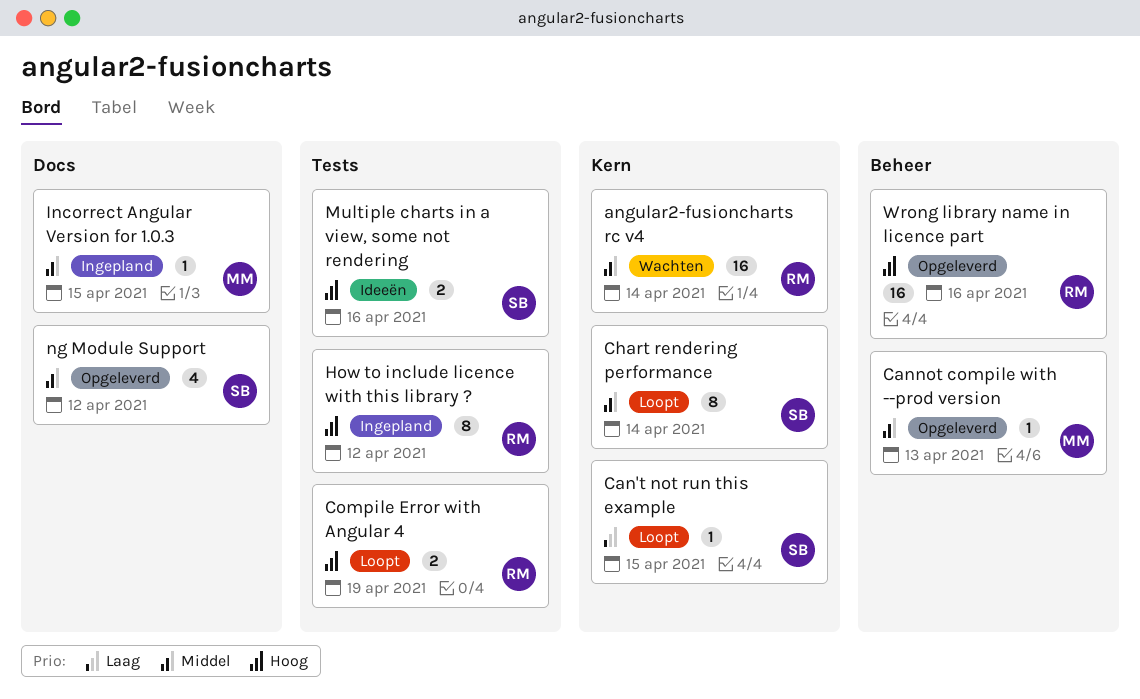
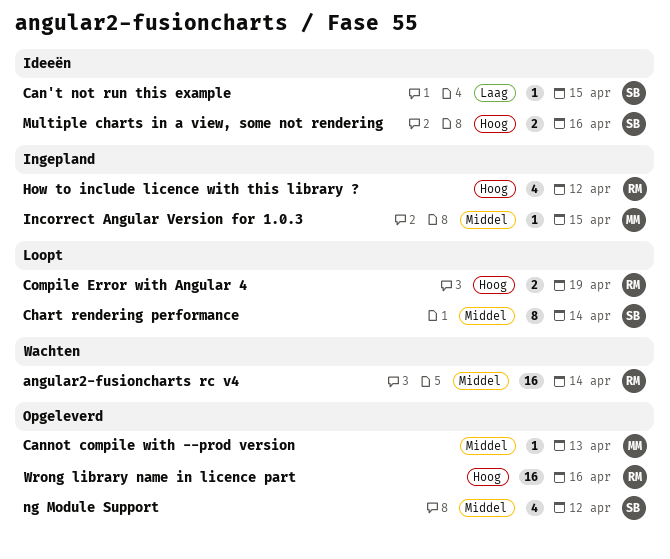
Can't not run this example, status: Loopt -> Ideeën
How to include licence with this library ?, estimate: 8 -> 4

